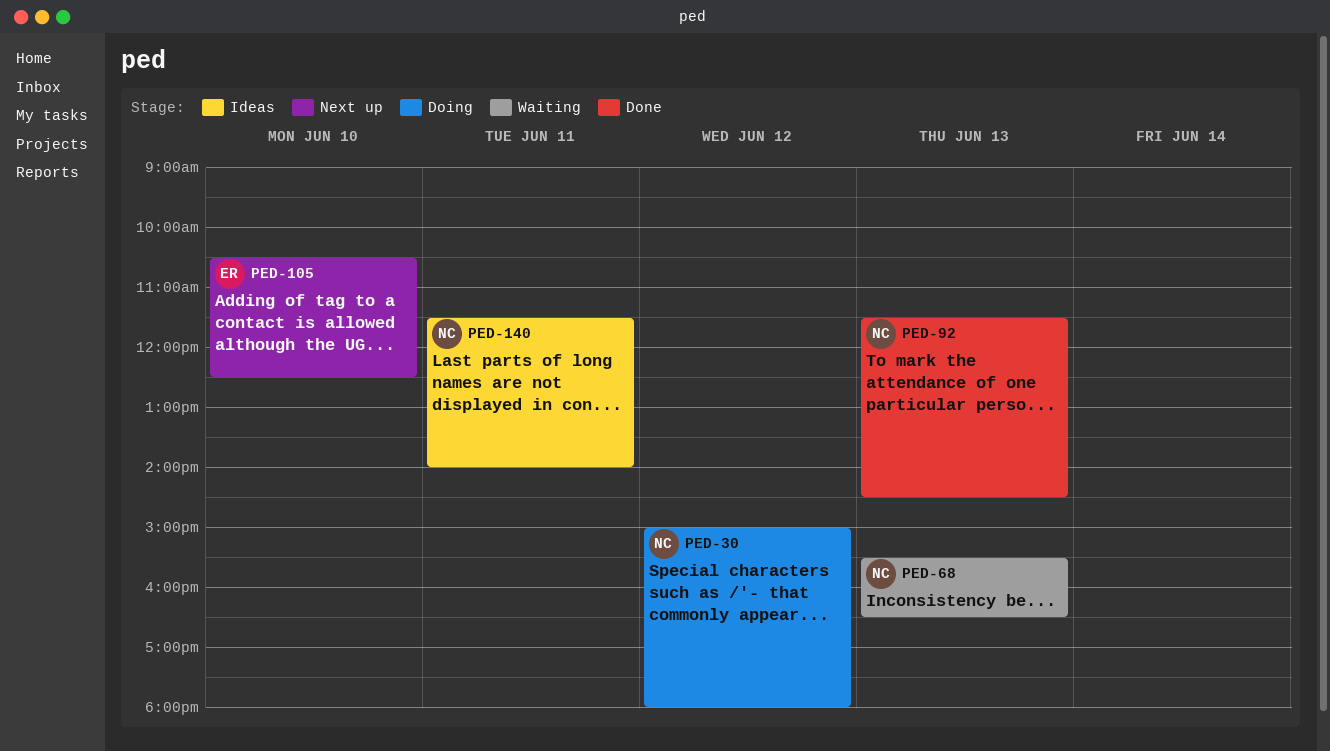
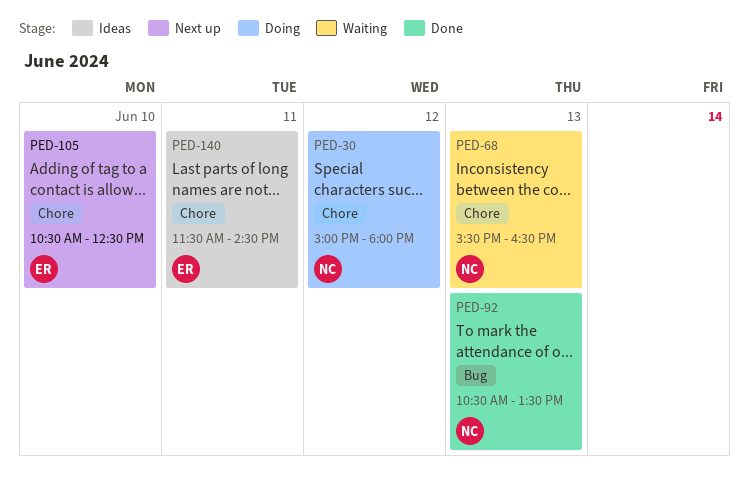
PED-92, begins: 11:30 -> 10:30
PED-92, ends: 14:30 -> 13:30
PED-140, owner: NC -> ER
PED-140, ends: 14:00 -> 14:30

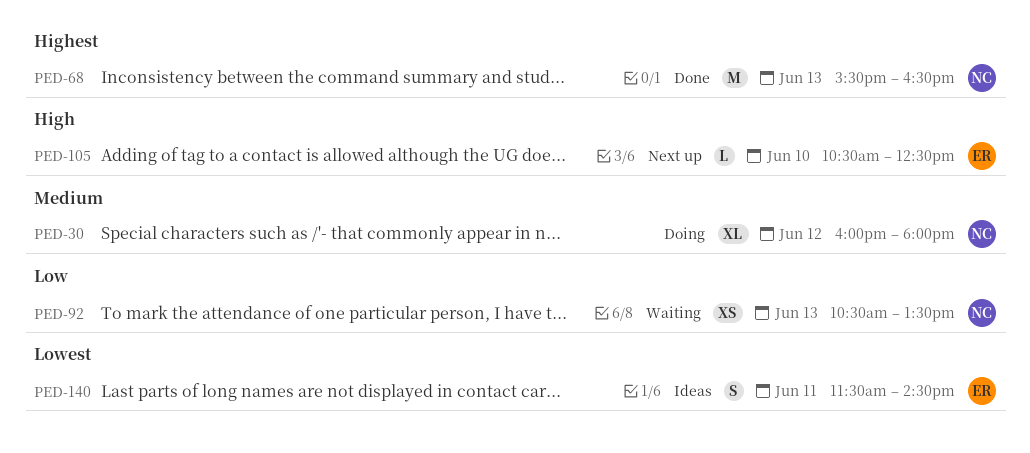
PED-30, begins: 15:00 -> 16:00
PED-68, status: Waiting -> Done
PED-92, status: Done -> Waiting

